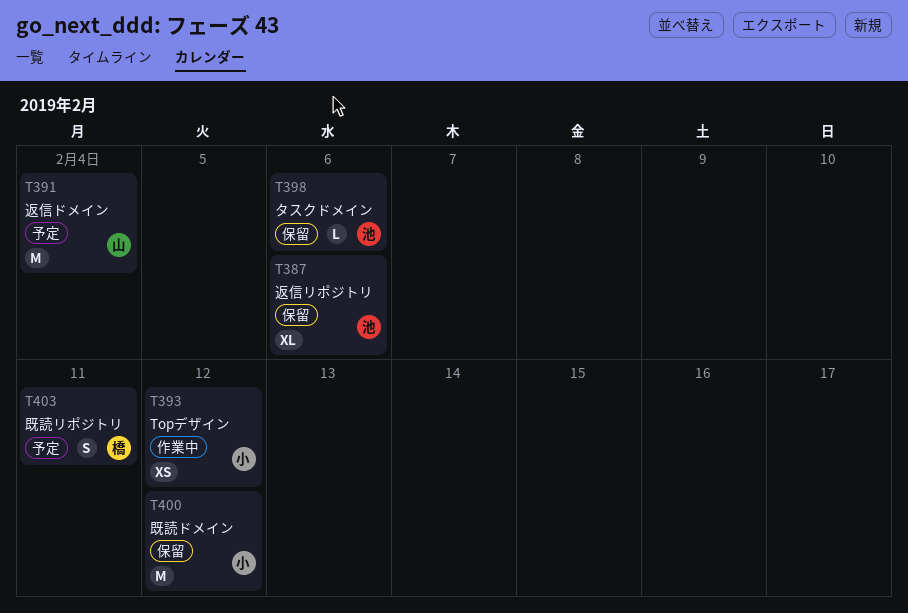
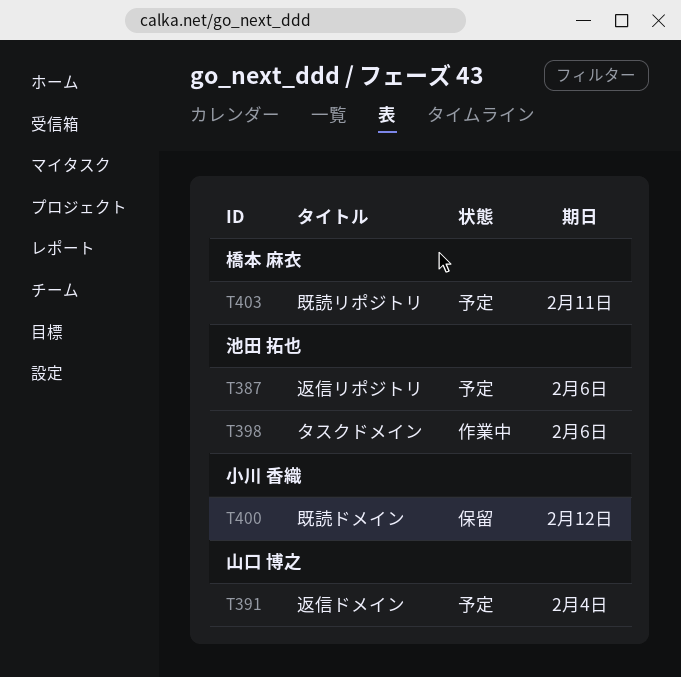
T387, status: 保留 -> 予定
T393: present -> none
T398, status: 保留 -> 作業中

